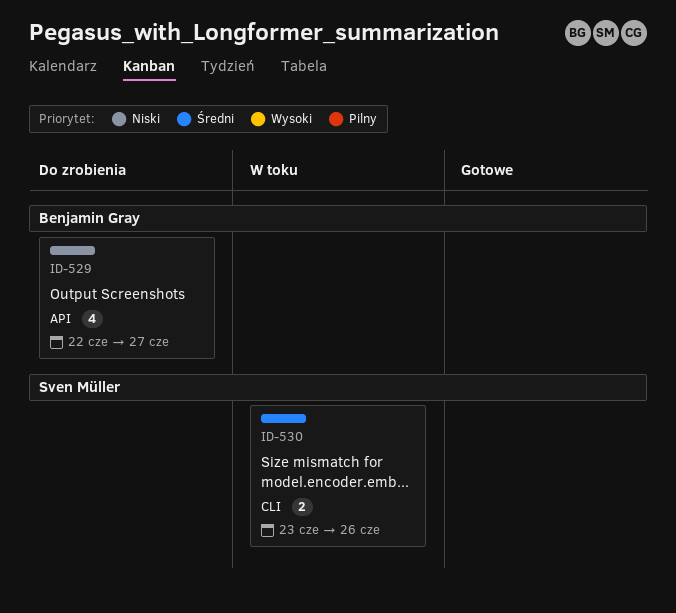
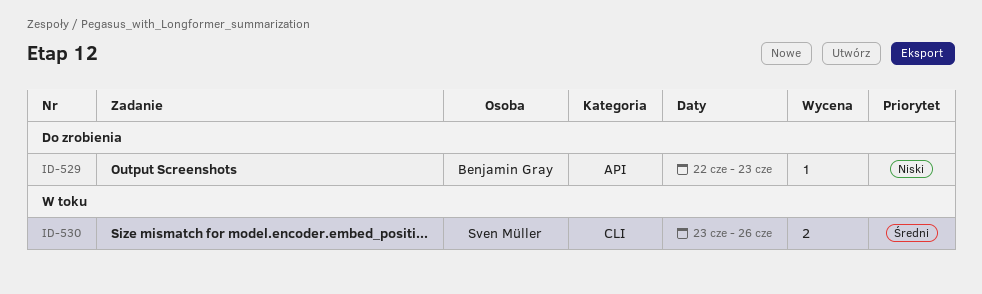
ID-529, estimate: 4 -> 1
ID-529, due: Jun 27 -> Jun 23

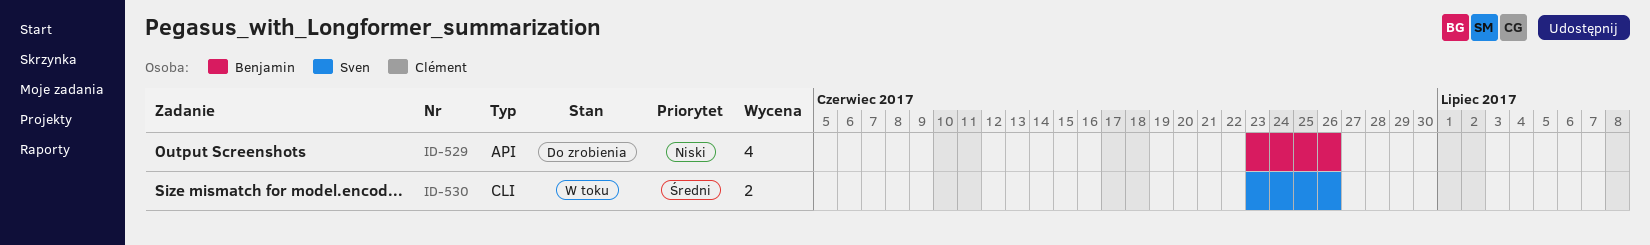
ID-529, estimate: 1 -> 4
ID-529, start: Jun 22 -> Jun 23
ID-529, due: Jun 23 -> Jun 26

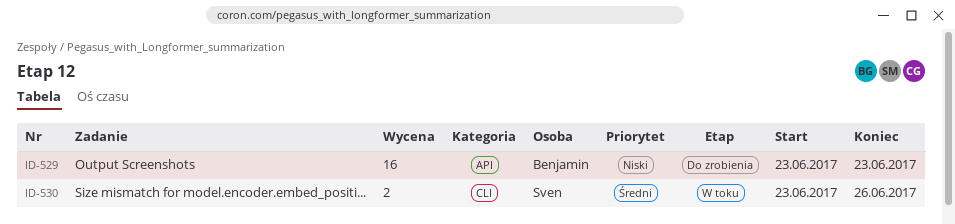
ID-529, estimate: 4 -> 16
ID-529, due: Jun 26 -> Jun 23

